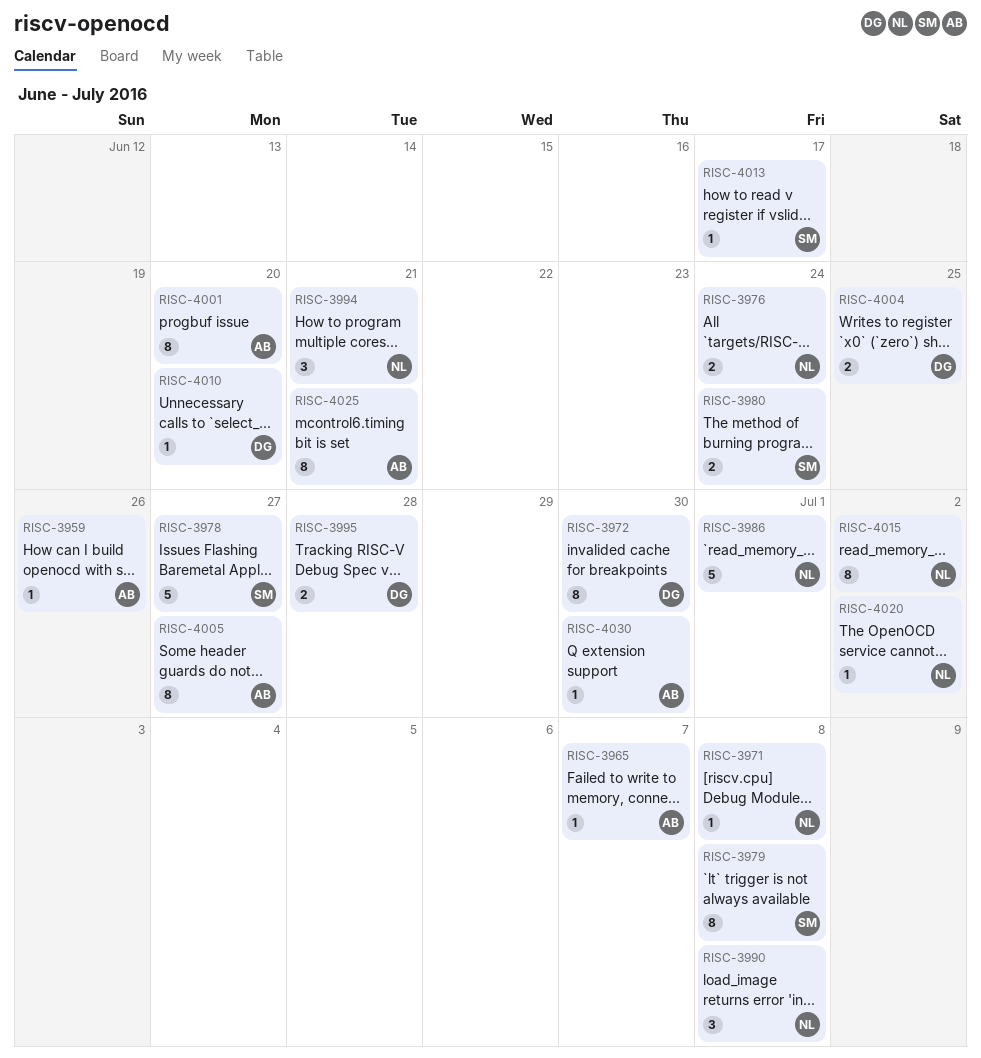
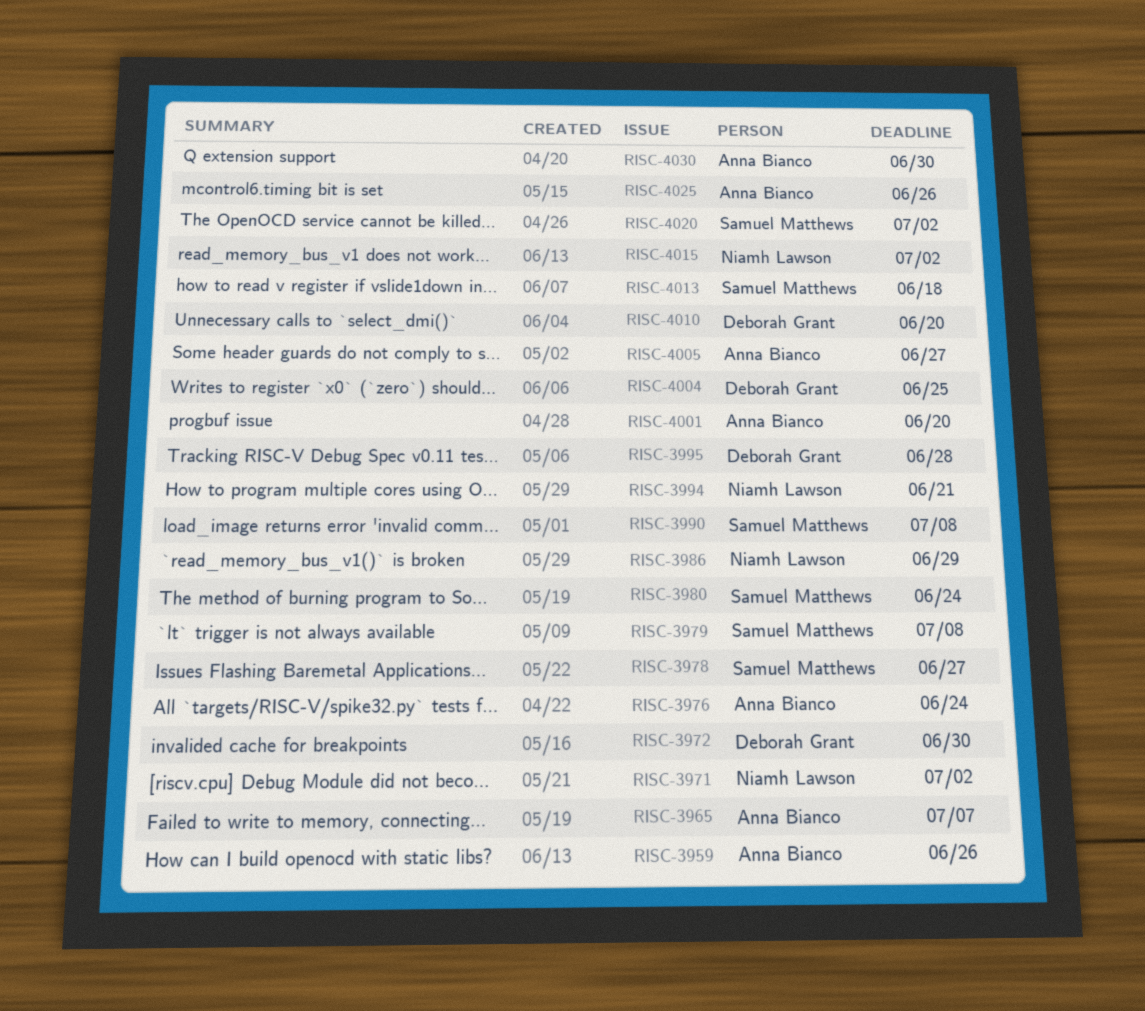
RISC-3971, due: Jul 8 -> Jul 2
RISC-3976, owner: Niamh Lawson -> Anna Bianco
RISC-3986, due: Jul 1 -> Jun 29
RISC-3990, owner: Niamh Lawson -> Samuel Matthews
RISC-4013, due: Jun 17 -> Jun 18
RISC-4020, owner: Niamh Lawson -> Samuel Matthews
RISC-4025, due: Jun 21 -> Jun 26

